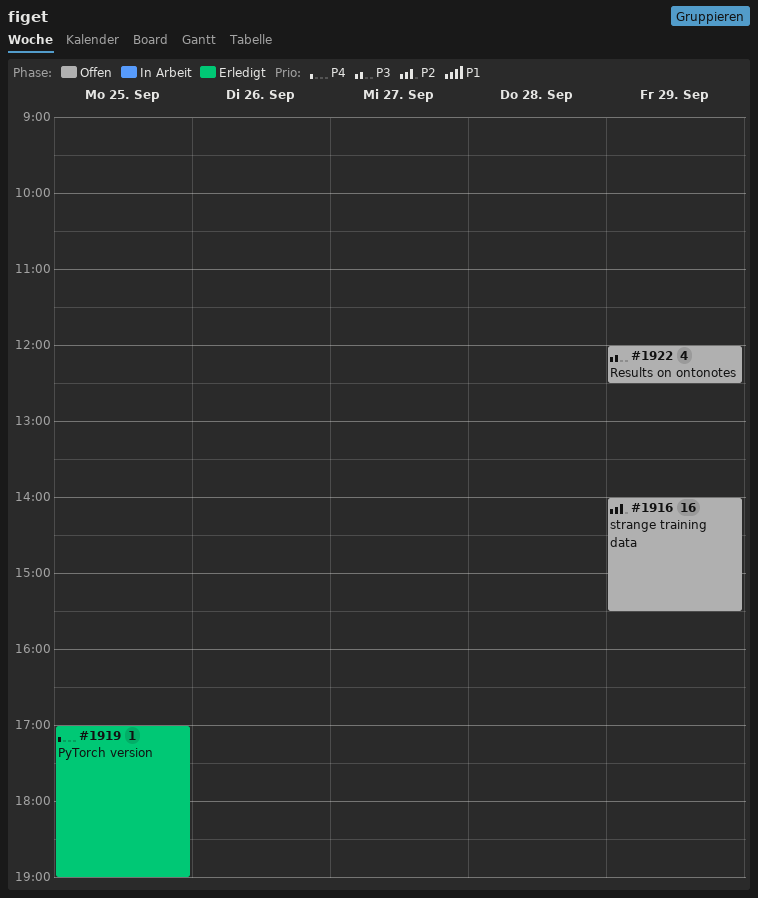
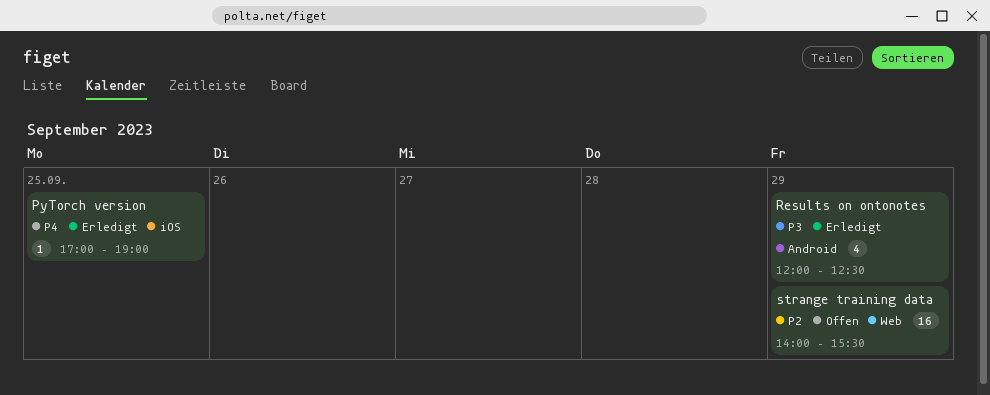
Results on ontonotes, status: Offen -> Erledigt

